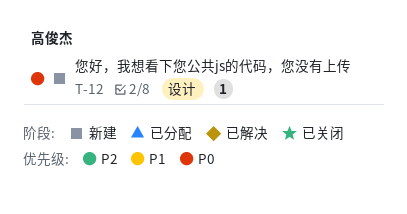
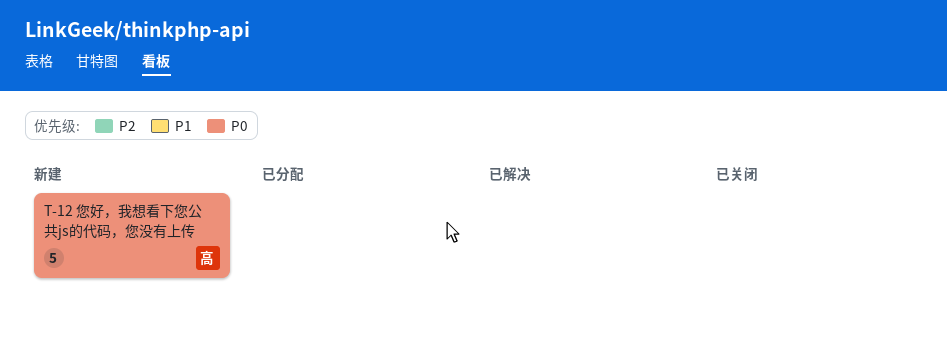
T-12, estimate: 1 -> 5

